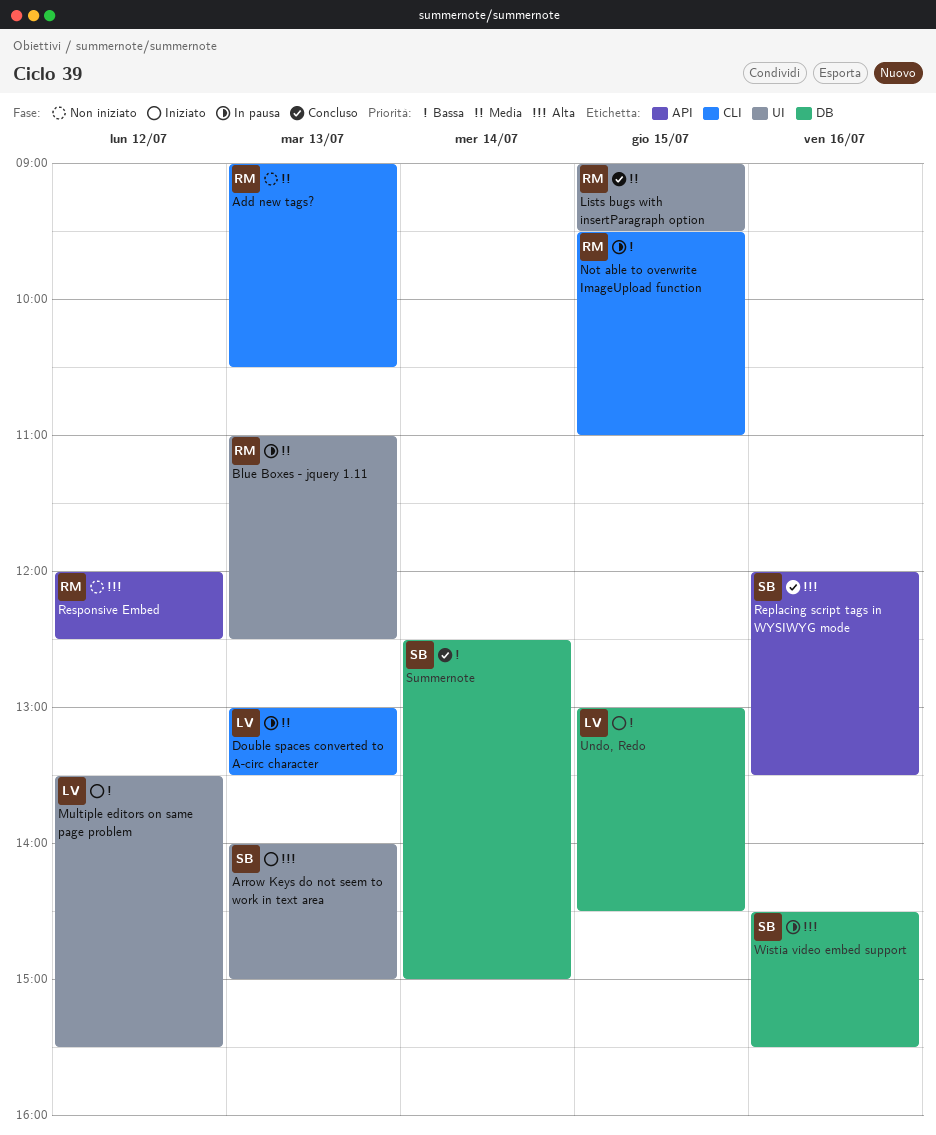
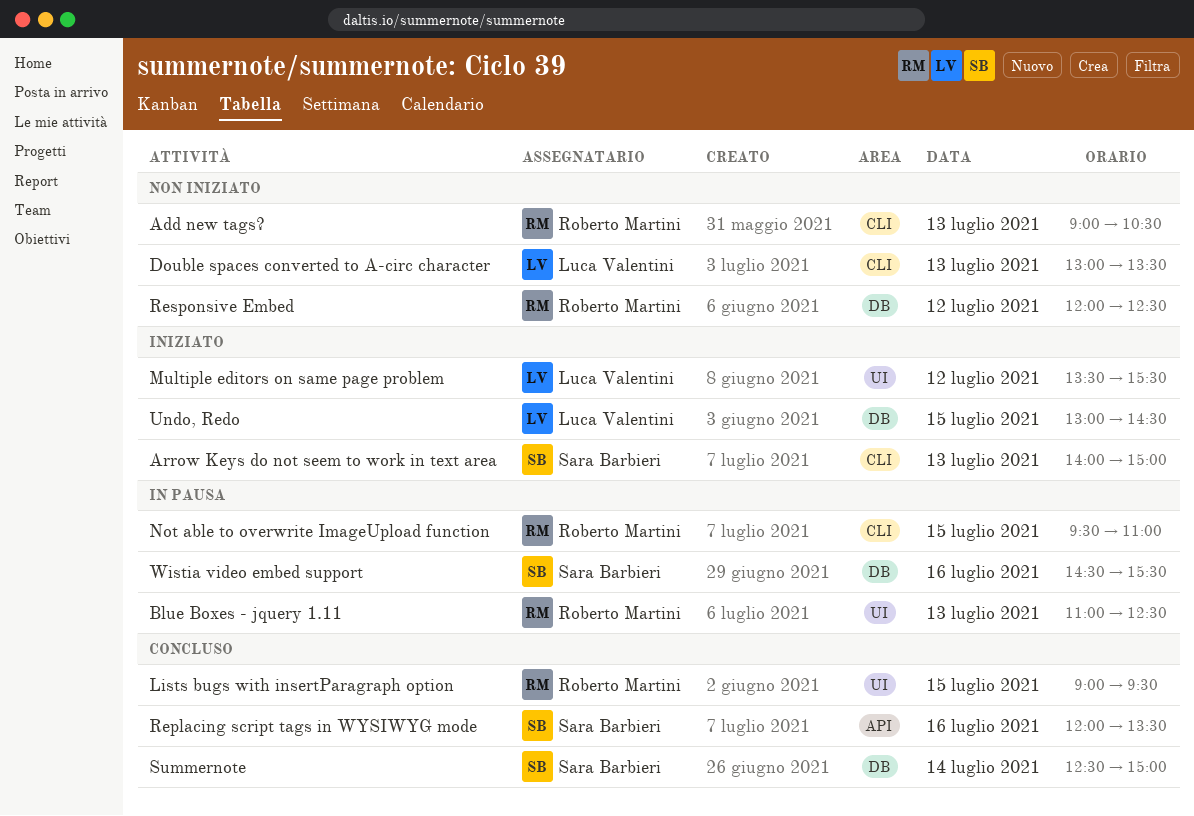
Arrow Keys do not seem to work in text area, label: UI -> CLI
Double spaces converted to A-circ character, status: In pausa -> Non iniziato
Responsive Embed, label: API -> DB

